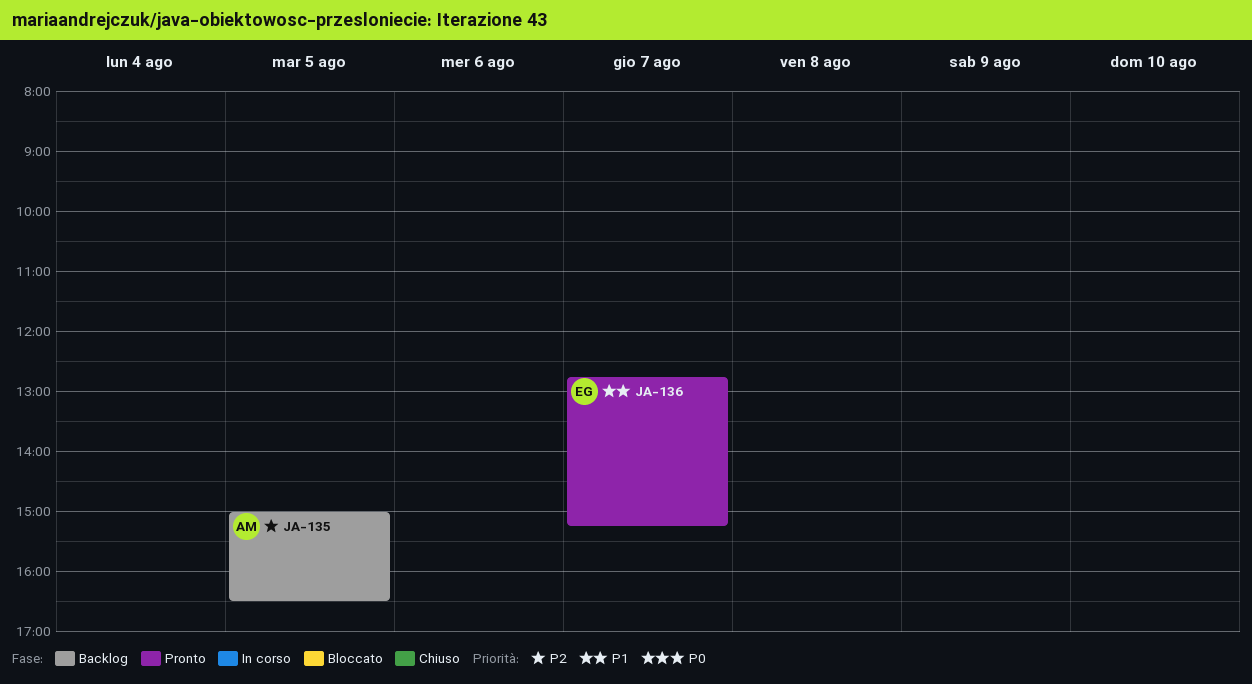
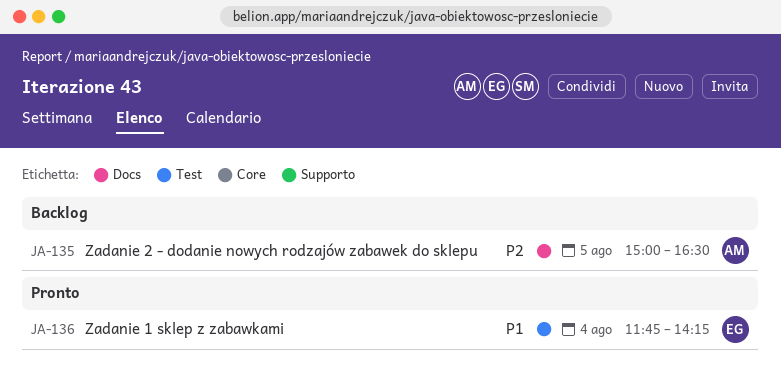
JA-136, day: Aug 7 -> Aug 4
JA-136, begins: 12:45 -> 11:45
JA-136, ends: 15:15 -> 14:15

